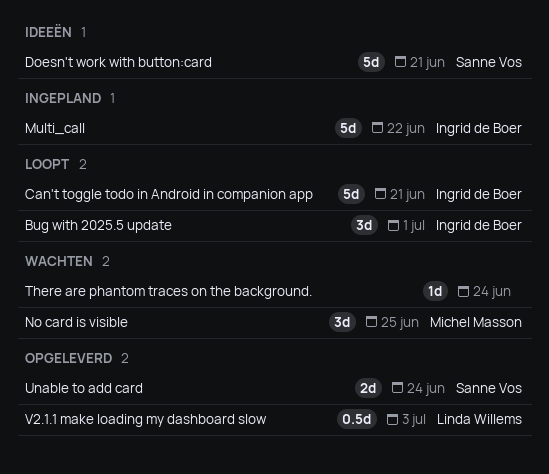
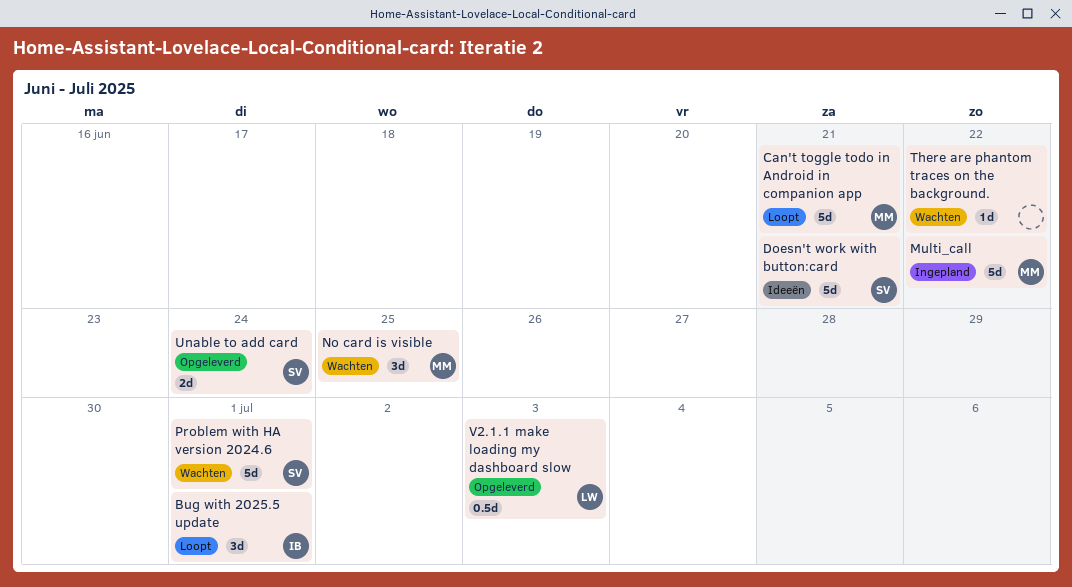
Can't toggle todo in Android in companion app, owner: Ingrid de Boer -> Michel Masson
Multi_call, owner: Ingrid de Boer -> Michel Masson
Problem with HA version 2024.6: none -> present
There are phantom traces on the background., due: Jun 24 -> Jun 22

